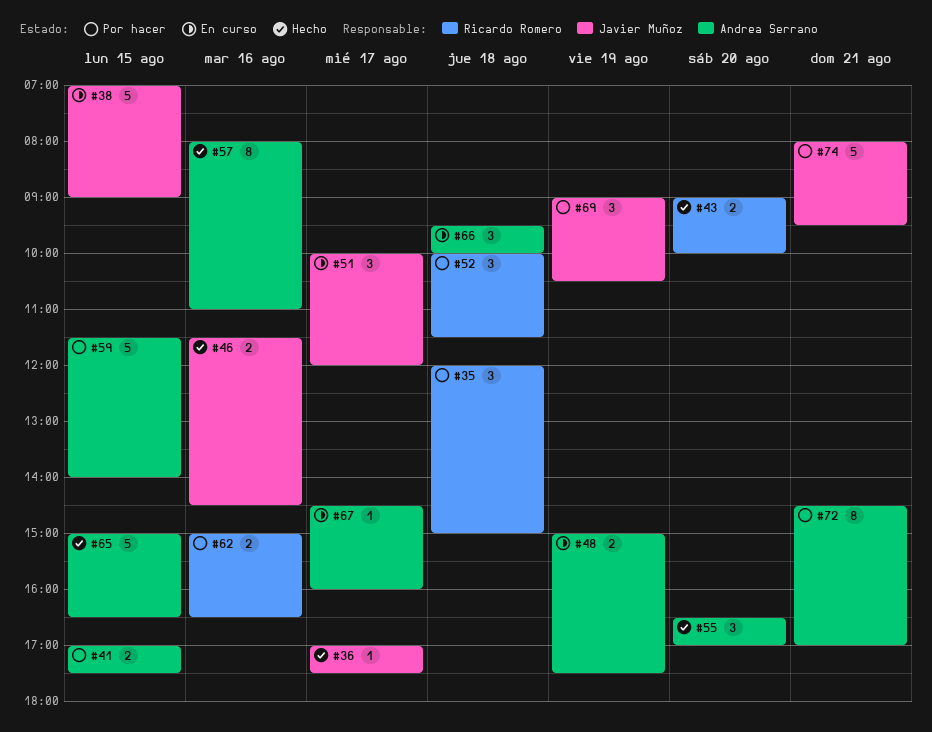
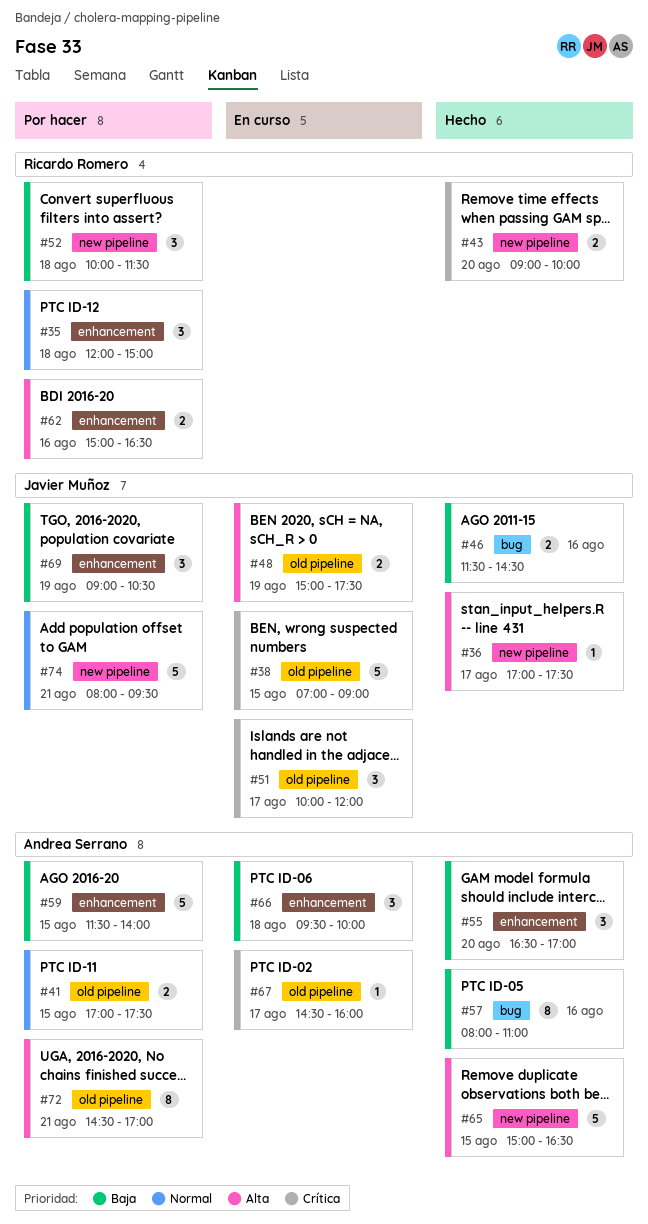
#48, owner: Andrea Serrano -> Javier Muñoz

